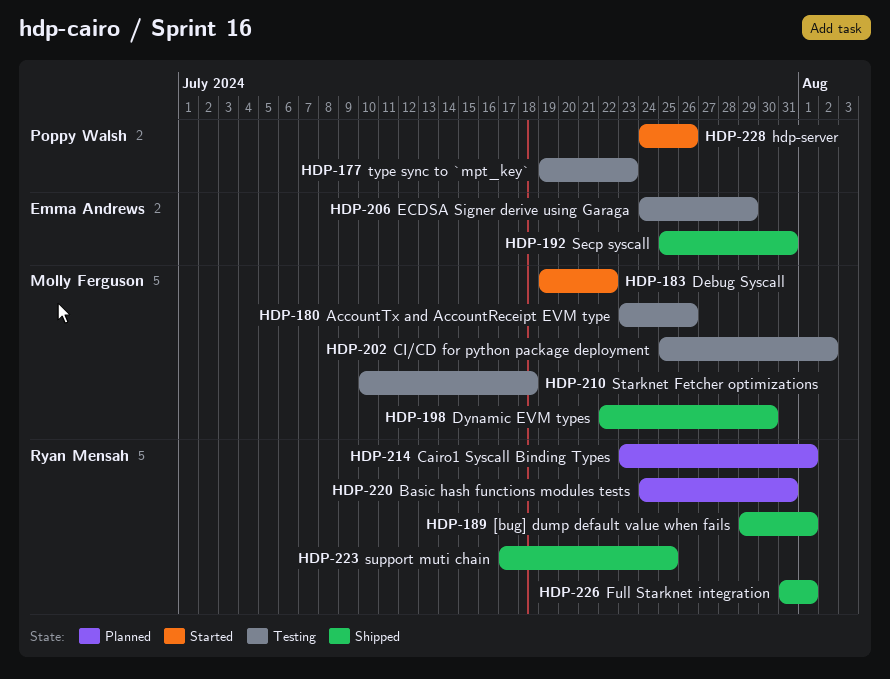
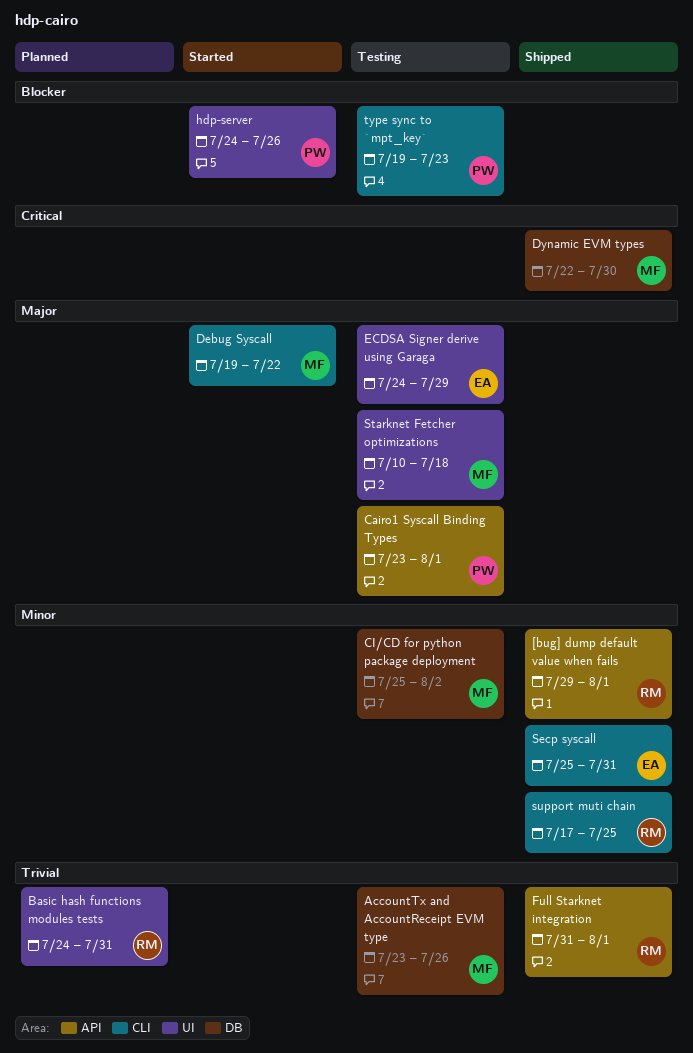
Cairo1 Syscall Binding Types, status: Planned -> Testing
Cairo1 Syscall Binding Types, owner: Ryan Mensah -> Poppy Walsh

